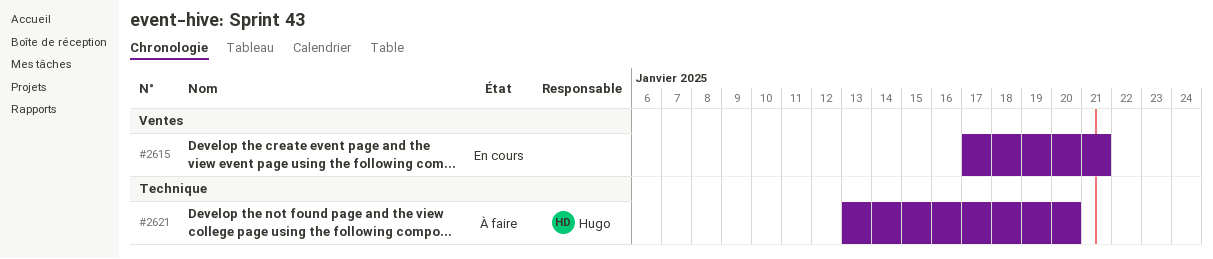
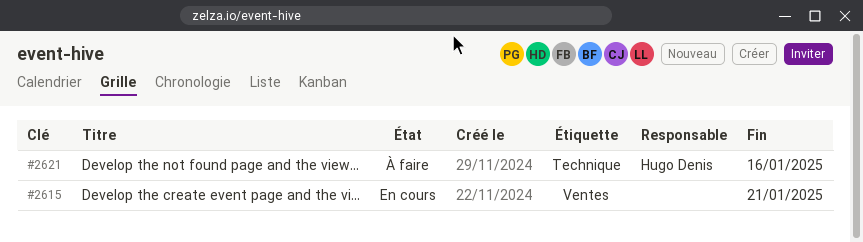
#2621, due: Jan 20 -> Jan 16

